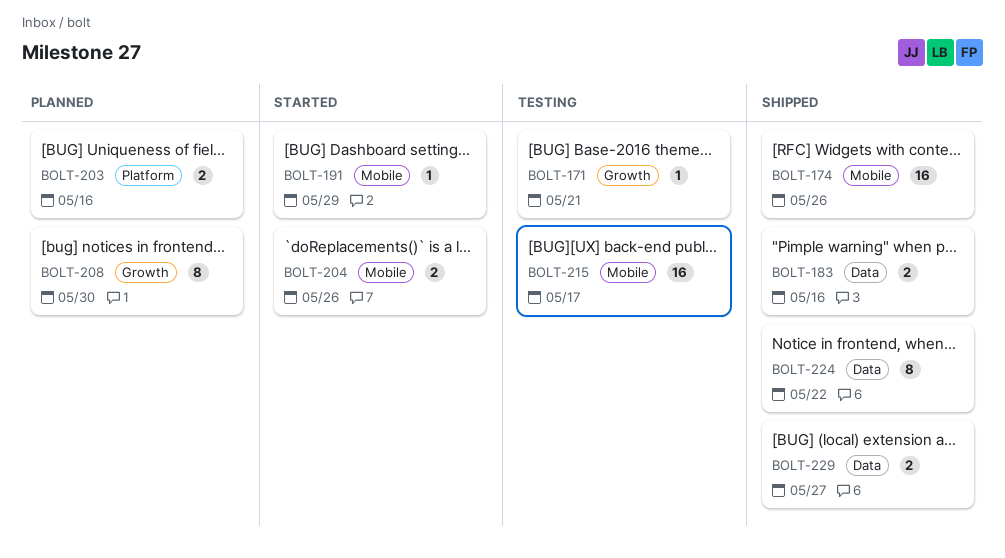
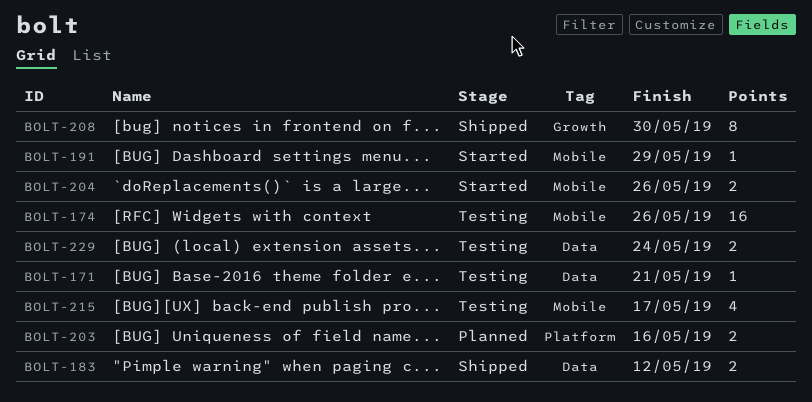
BOLT-171, label: Growth -> Data
BOLT-174, status: Shipped -> Testing
BOLT-183, due: May 16 -> May 12
BOLT-208, status: Planned -> Shipped
BOLT-215, estimate: 16 -> 4
BOLT-224: present -> none
BOLT-229, status: Shipped -> Testing
BOLT-229, due: May 27 -> May 24

